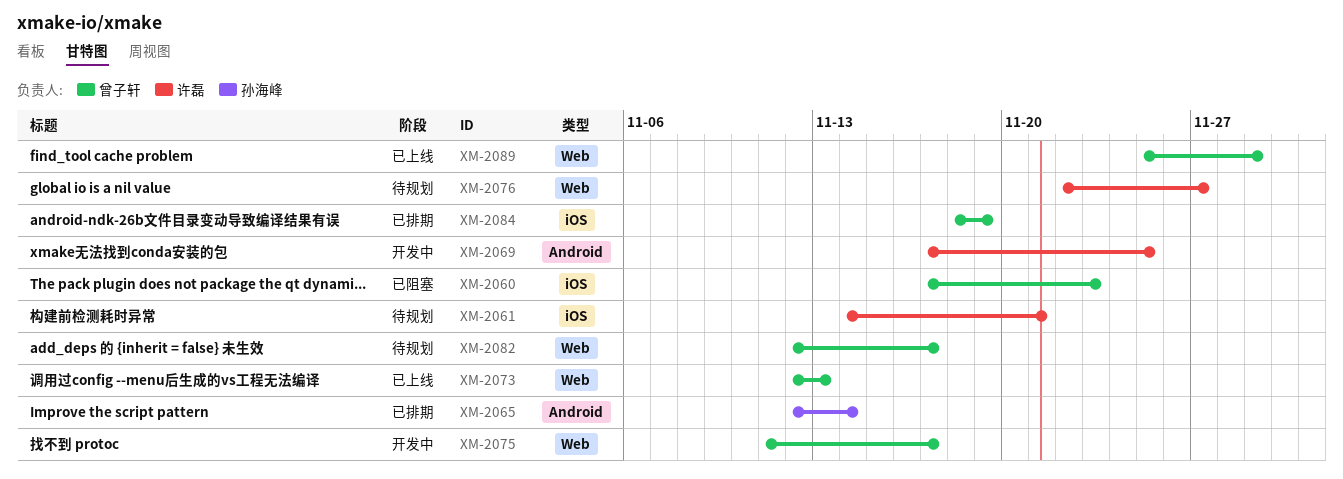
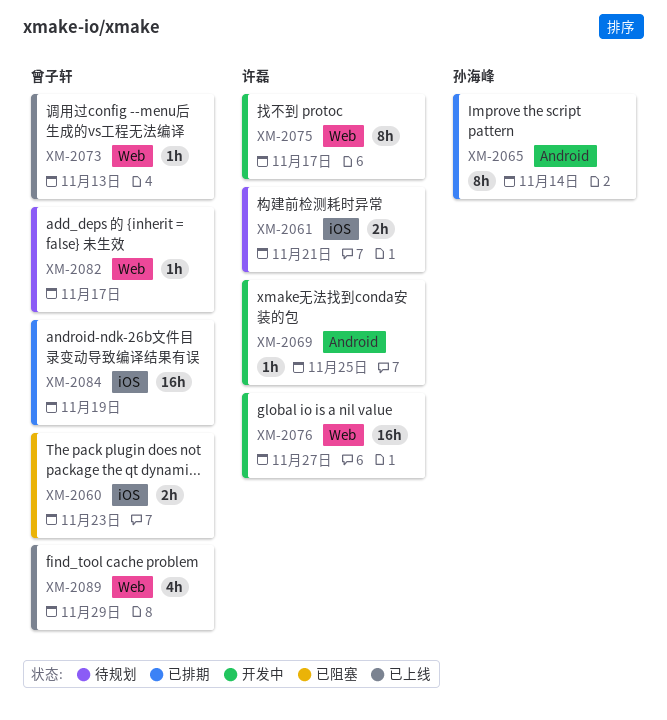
XM-2075, owner: 曾子轩 -> 许磊
XM-2076, status: 待规划 -> 开发中

